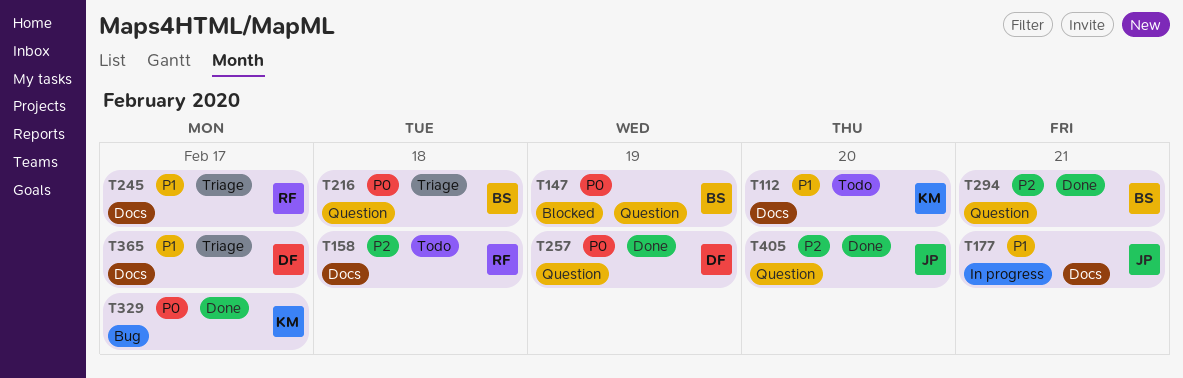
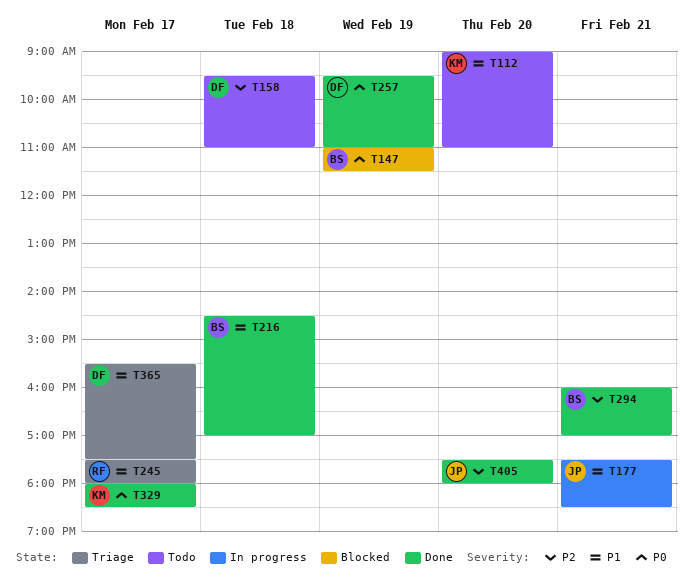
T158, owner: RF -> DF
T216, status: Triage -> Done
T216, priority: P0 -> P1

